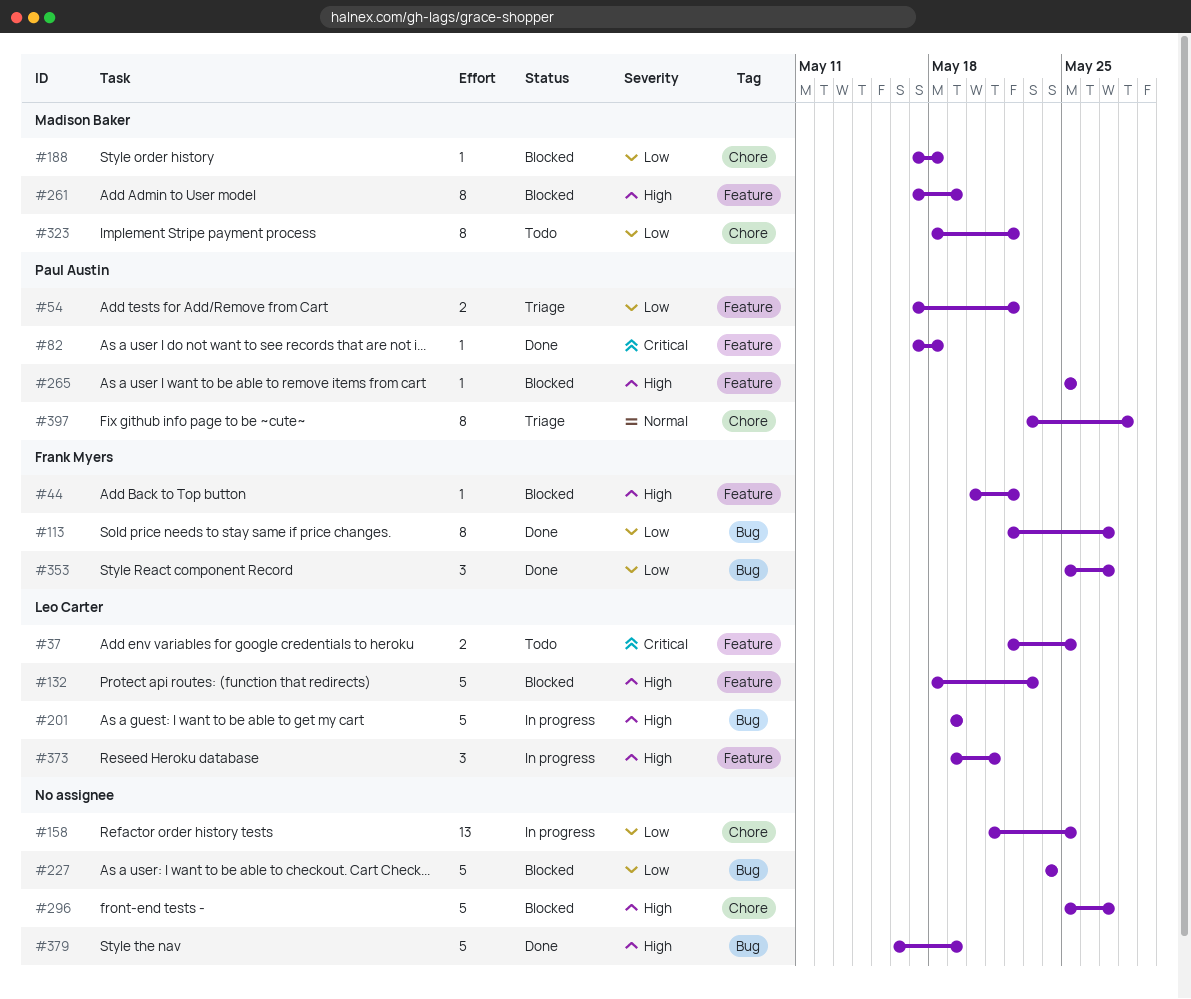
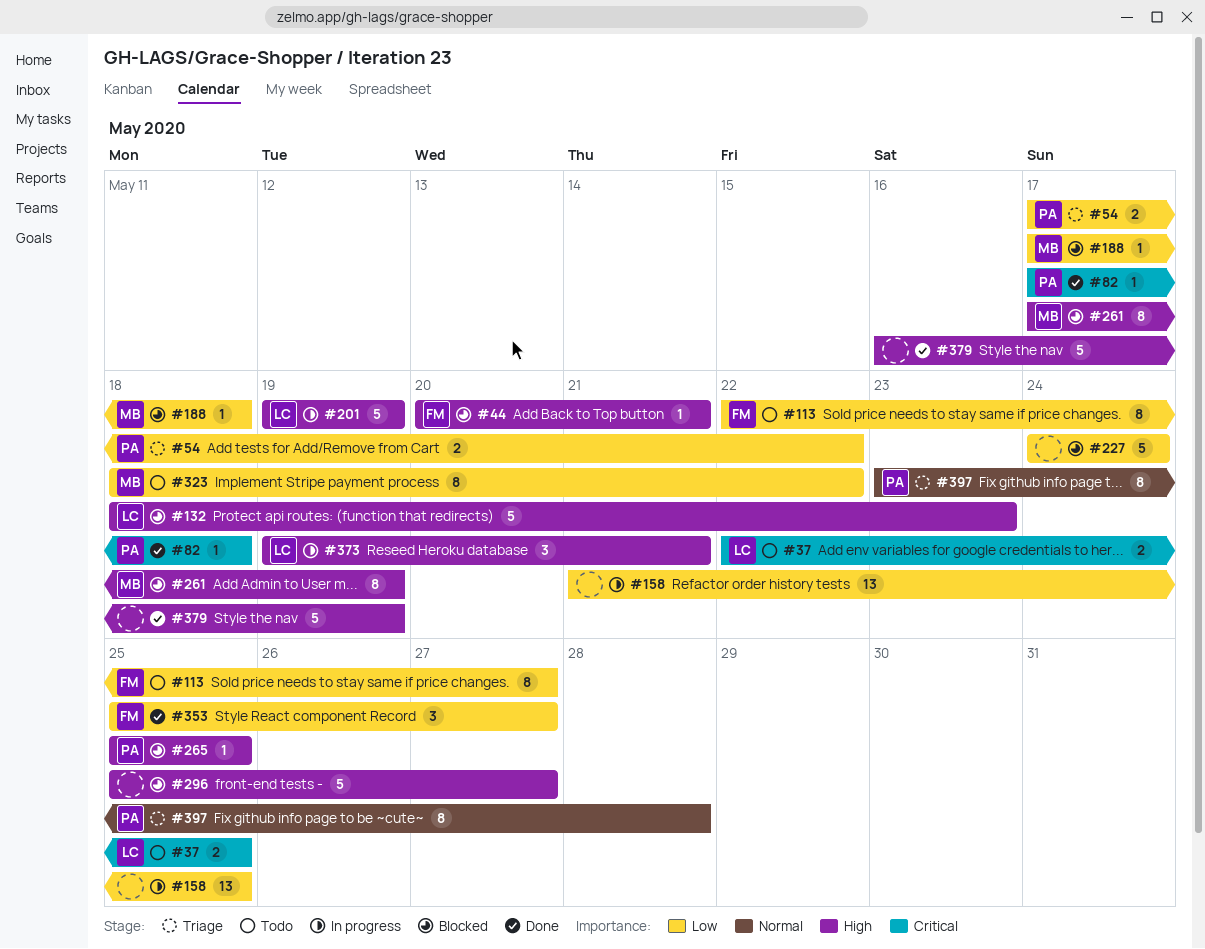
#44, due: May 22 -> May 21
#113, status: Done -> Todo

